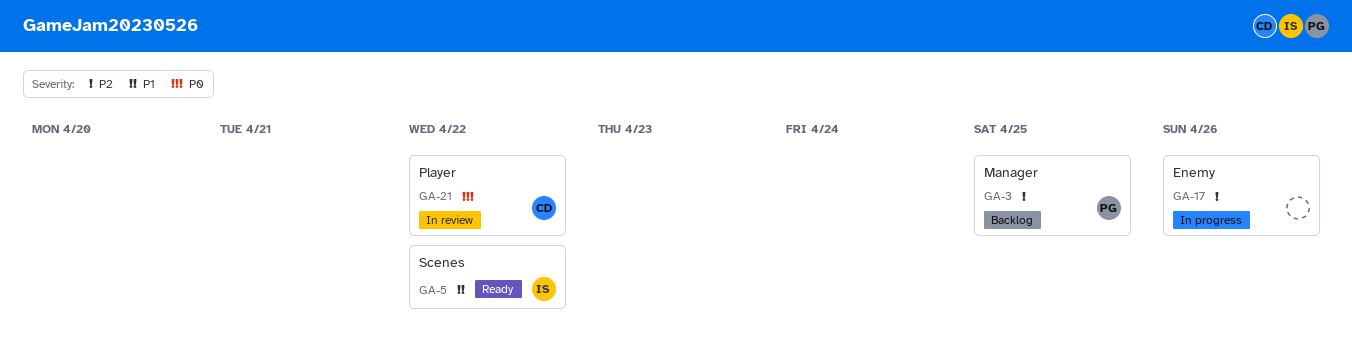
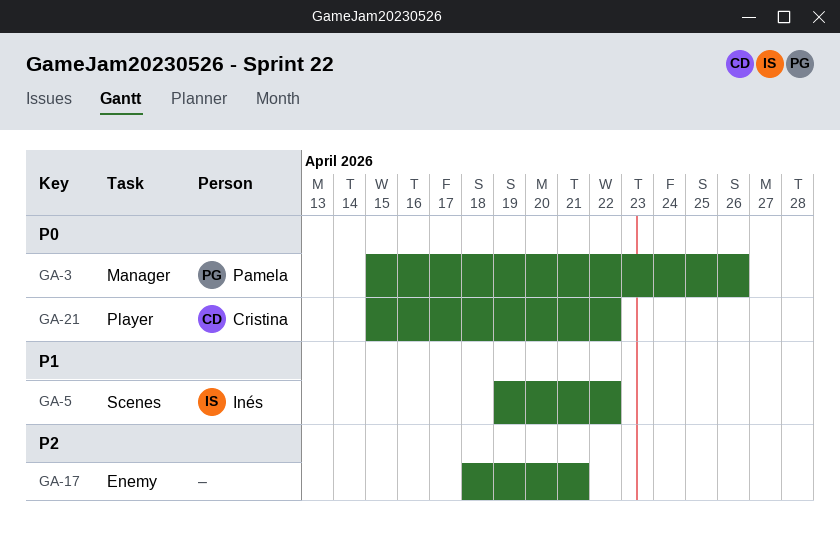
GA-3, priority: P2 -> P0
GA-3, due: Apr 25 -> Apr 26
GA-17, due: Apr 26 -> Apr 21

